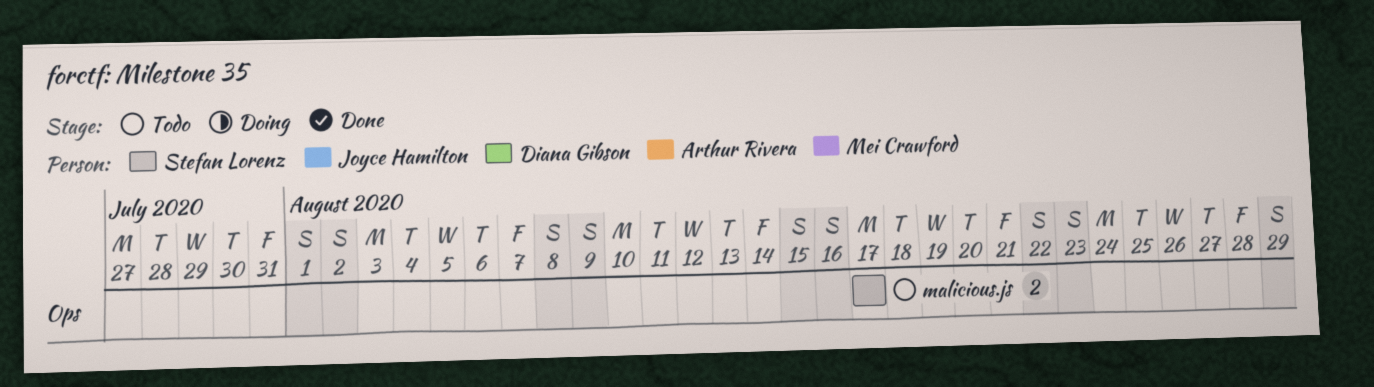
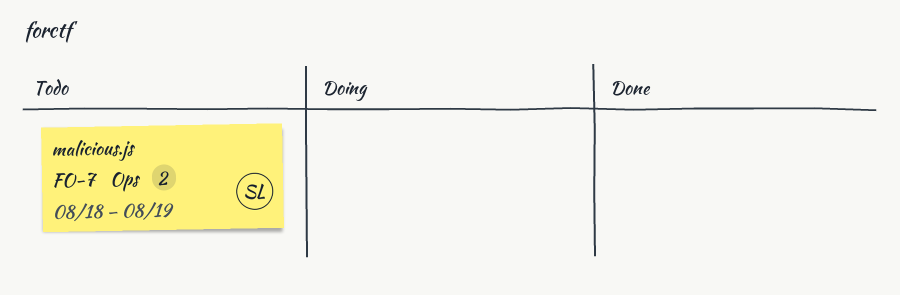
malicious.js, start: Aug 17 -> Aug 18
malicious.js, due: Aug 17 -> Aug 19

